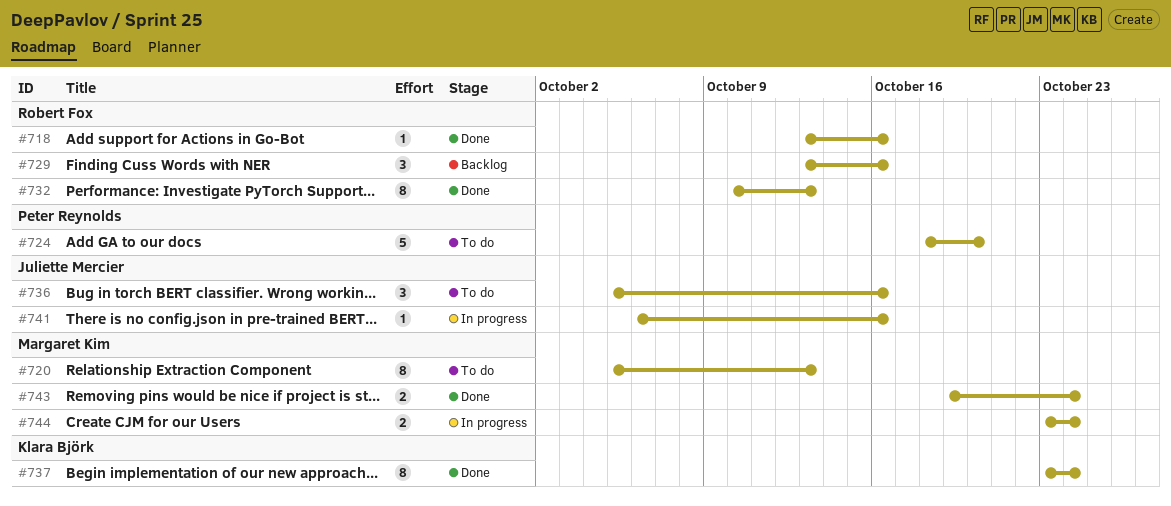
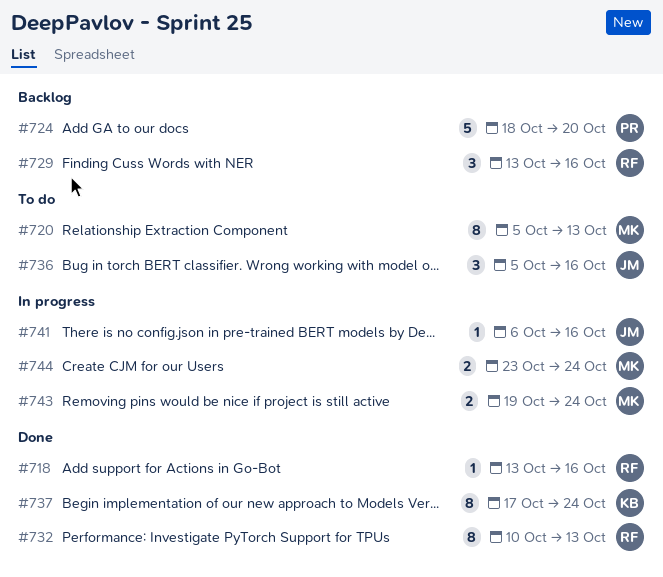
#724, status: To do -> Backlog
#737, start: Oct 23 -> Oct 17
#743, status: Done -> In progress

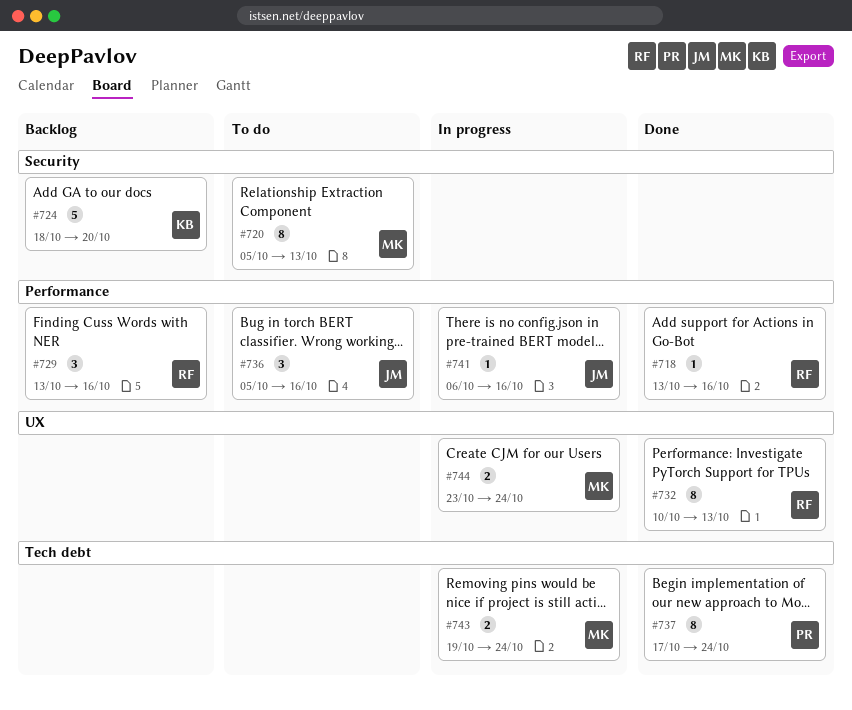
#724, owner: PR -> KB
#737, owner: KB -> PR

